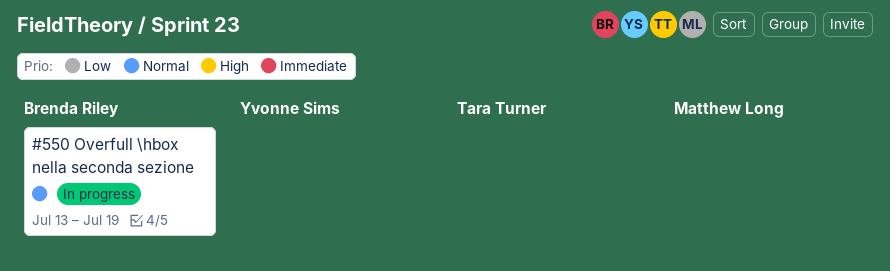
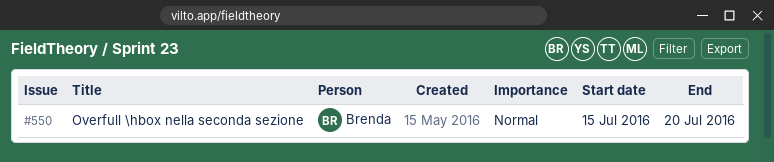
#550, start: Jul 13 -> Jul 15
#550, due: Jul 19 -> Jul 20

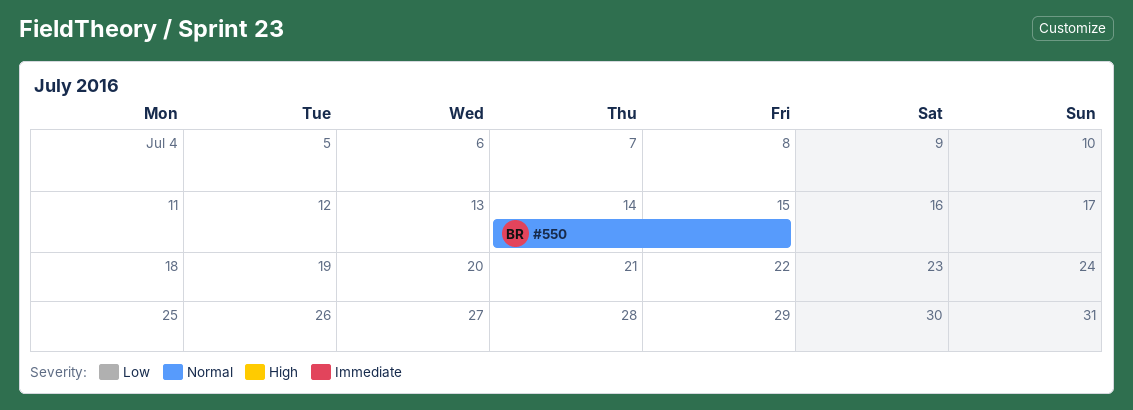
#550, start: Jul 15 -> Jul 14
#550, due: Jul 20 -> Jul 15

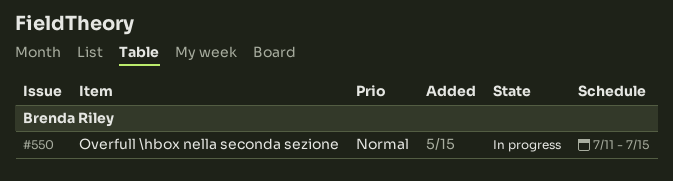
#550, start: Jul 14 -> Jul 11

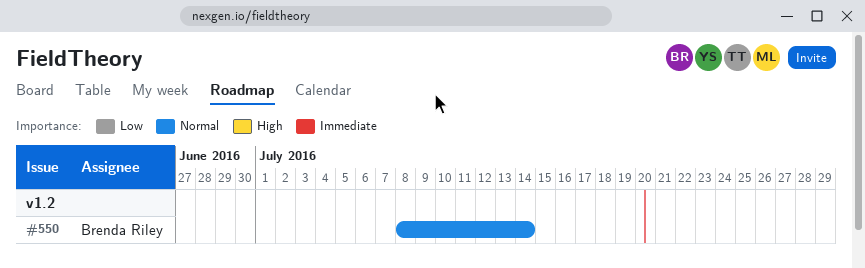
#550, start: Jul 11 -> Jul 8
#550, due: Jul 15 -> Jul 14

